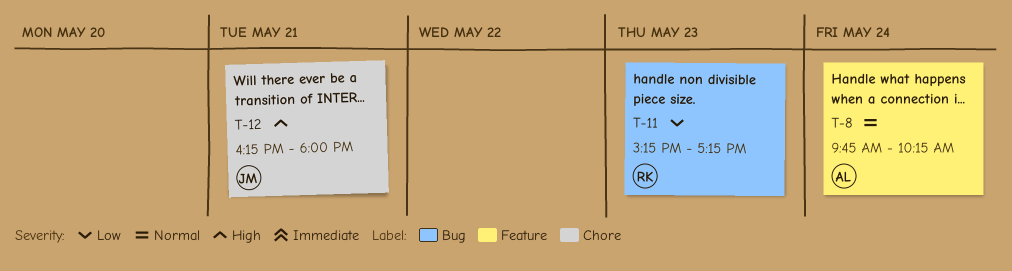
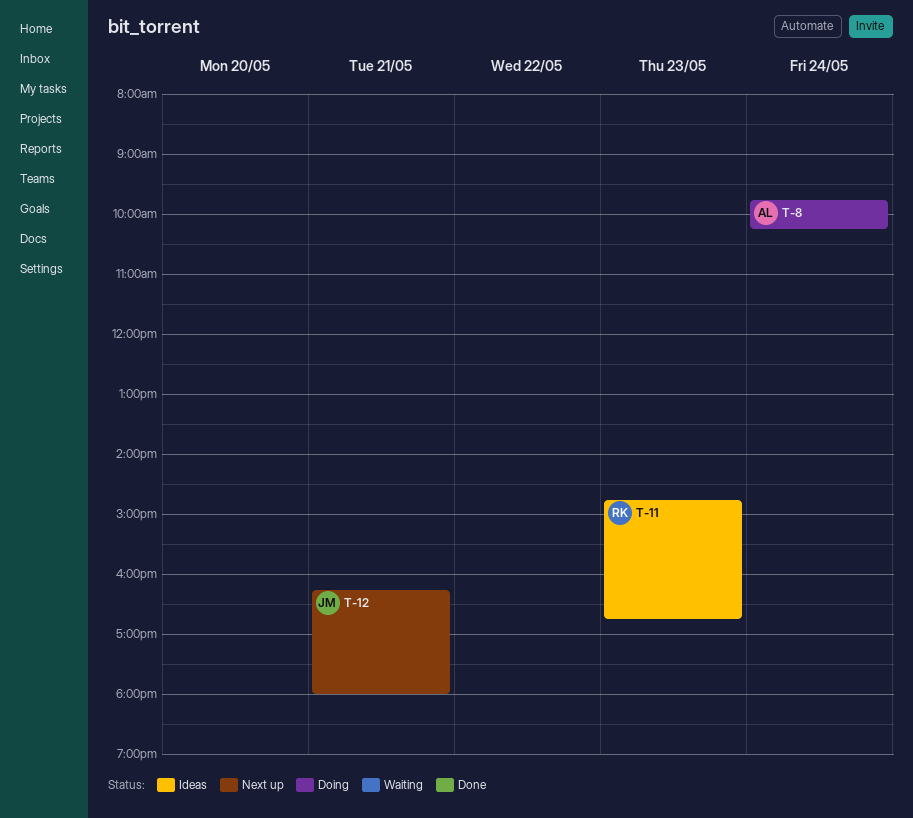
T-11, begins: 15:15 -> 14:45
T-11, ends: 17:15 -> 16:45

